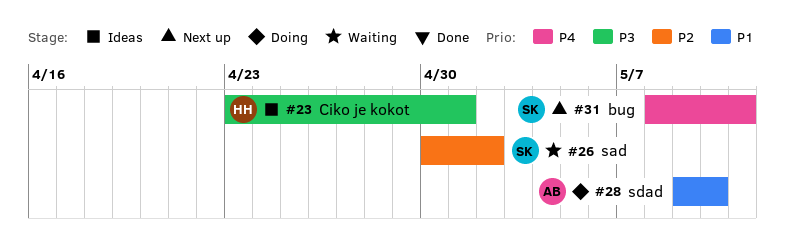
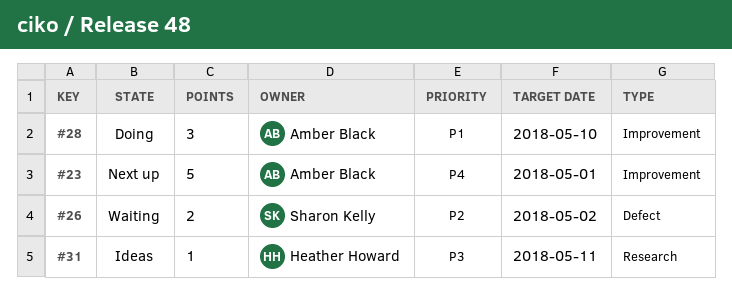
#23, status: Ideas -> Next up
#23, owner: Heather Howard -> Amber Black
#23, priority: P3 -> P4
#31, status: Next up -> Ideas
#31, owner: Sharon Kelly -> Heather Howard
#31, priority: P4 -> P3

